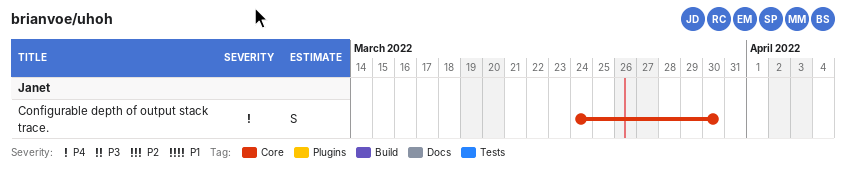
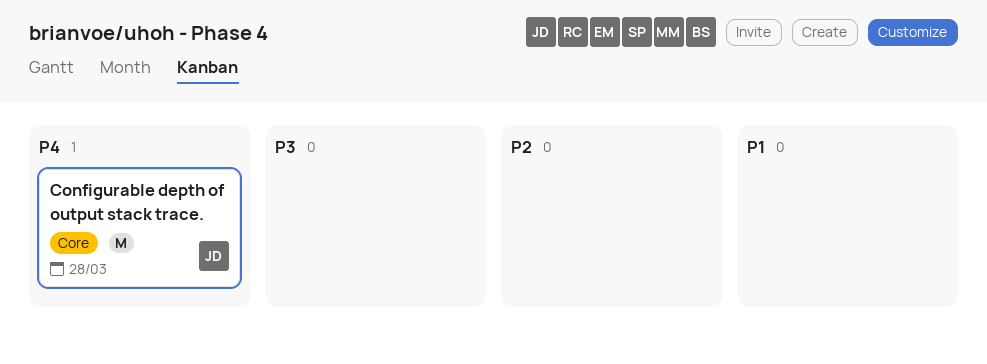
Configurable depth of output stack trace., estimate: S -> M
Configurable depth of output stack trace., due: Mar 30 -> Mar 28

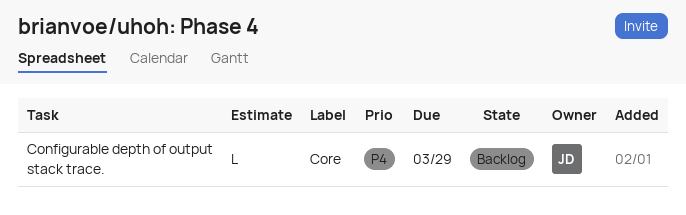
Configurable depth of output stack trace., estimate: M -> L
Configurable depth of output stack trace., due: Mar 28 -> Mar 29

